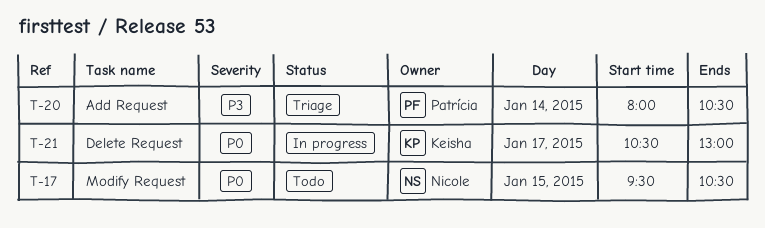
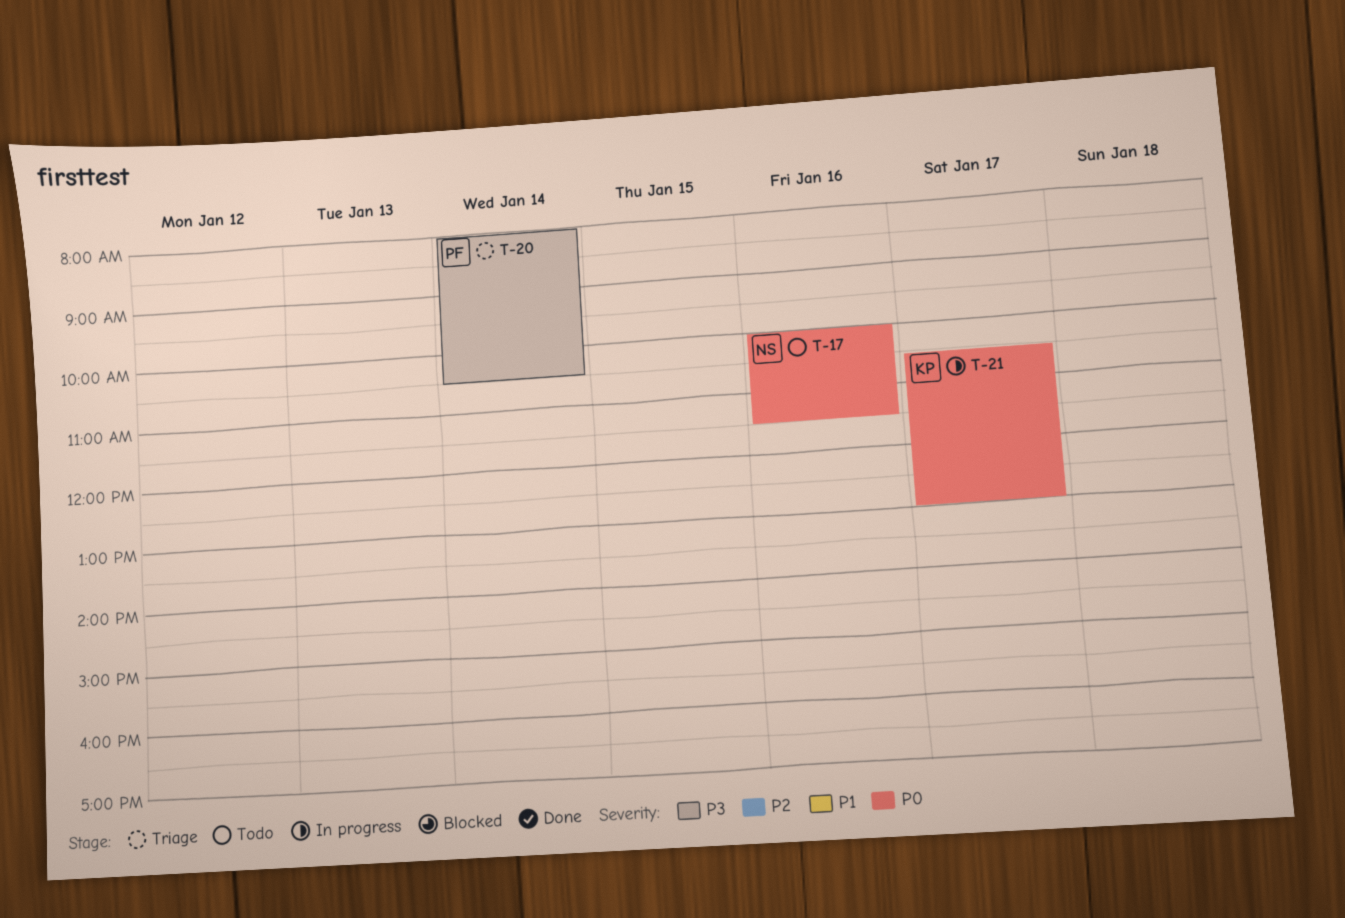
T-17, day: Jan 15 -> Jan 16
T-17, begins: 09:30 -> 10:00
T-17, ends: 10:30 -> 11:30

